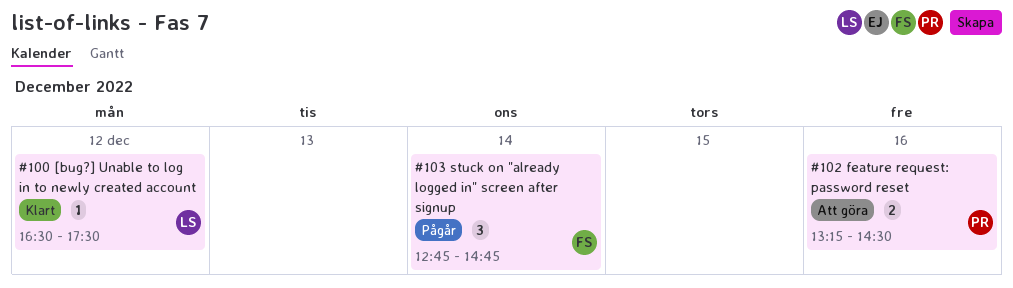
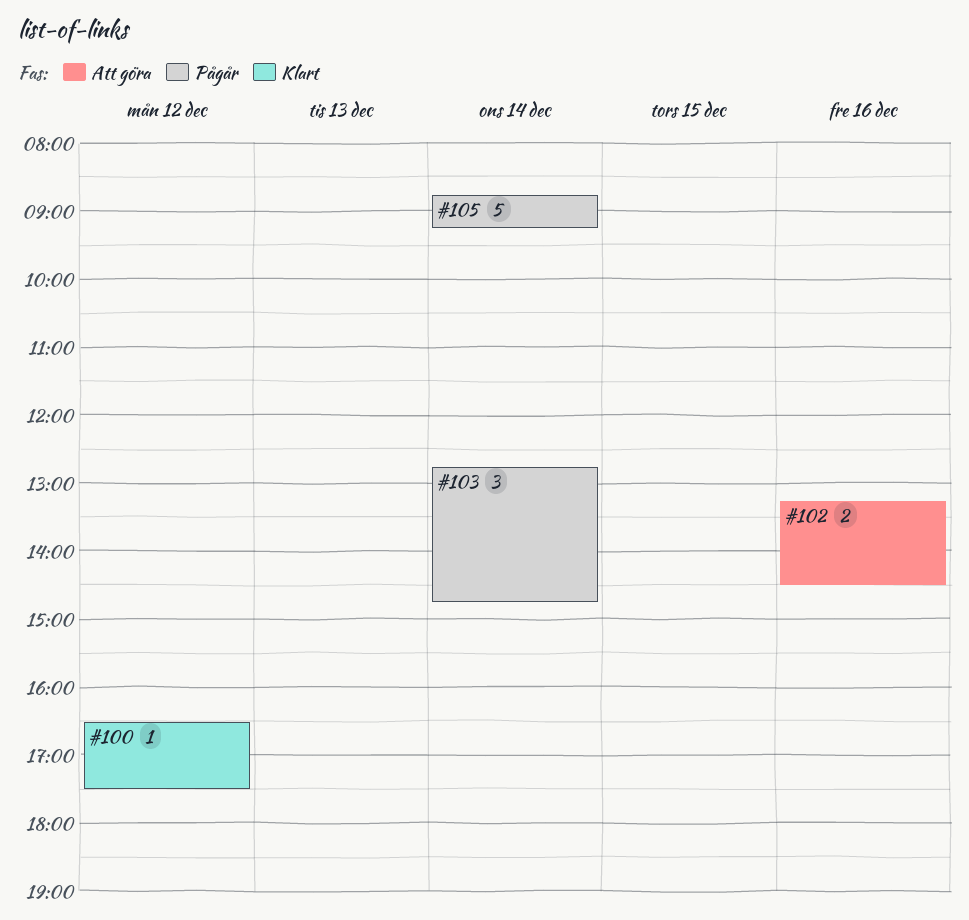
#105: none -> present

